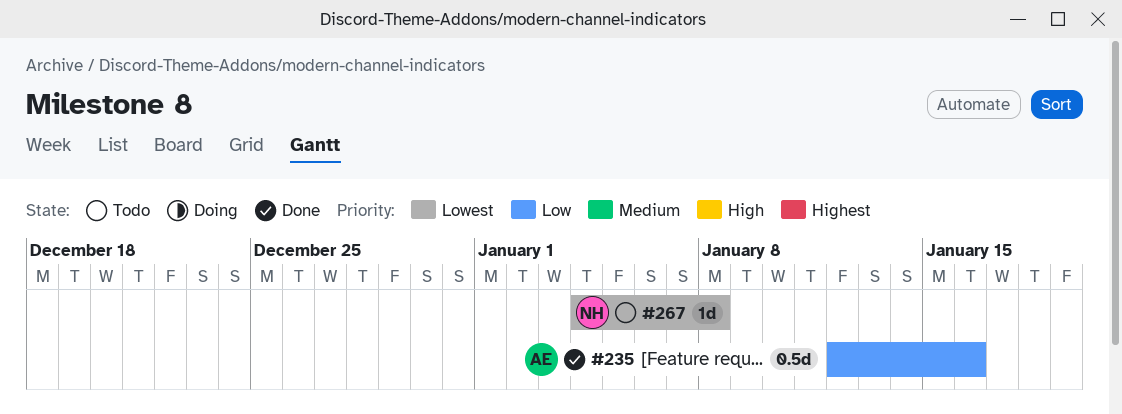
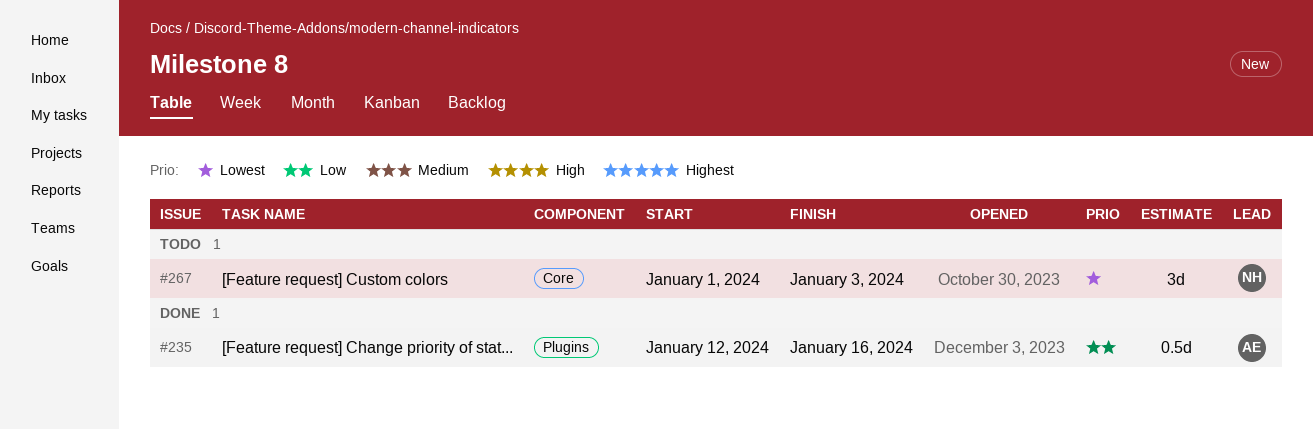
#267, estimate: 1d -> 3d
#267, start: Jan 4 -> Jan 1
#267, due: Jan 8 -> Jan 3

